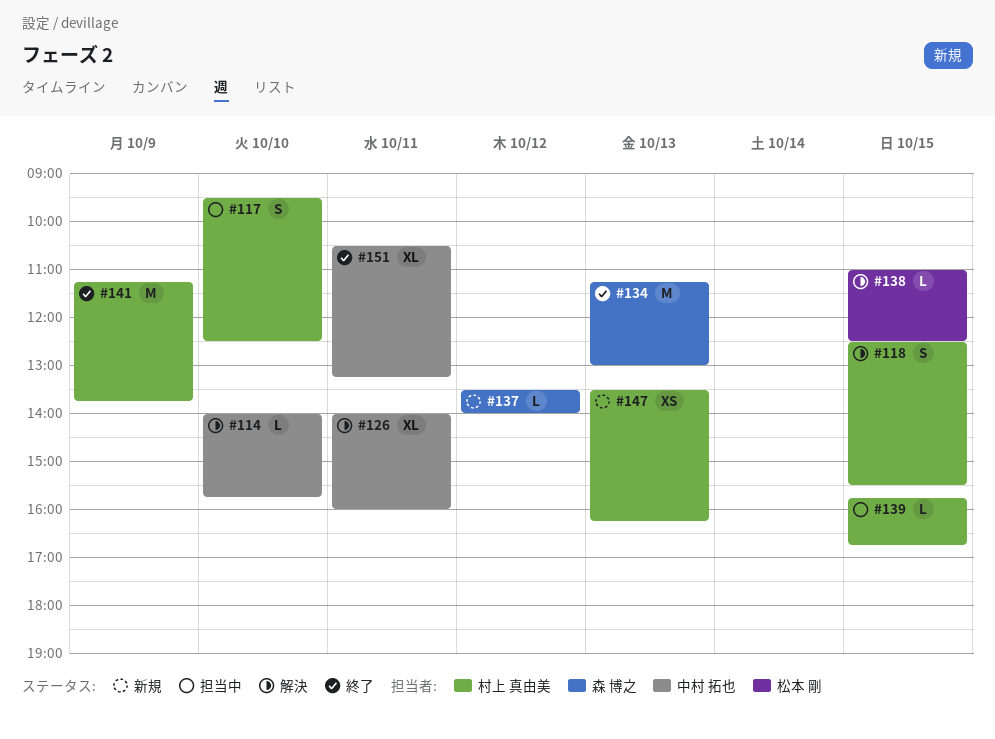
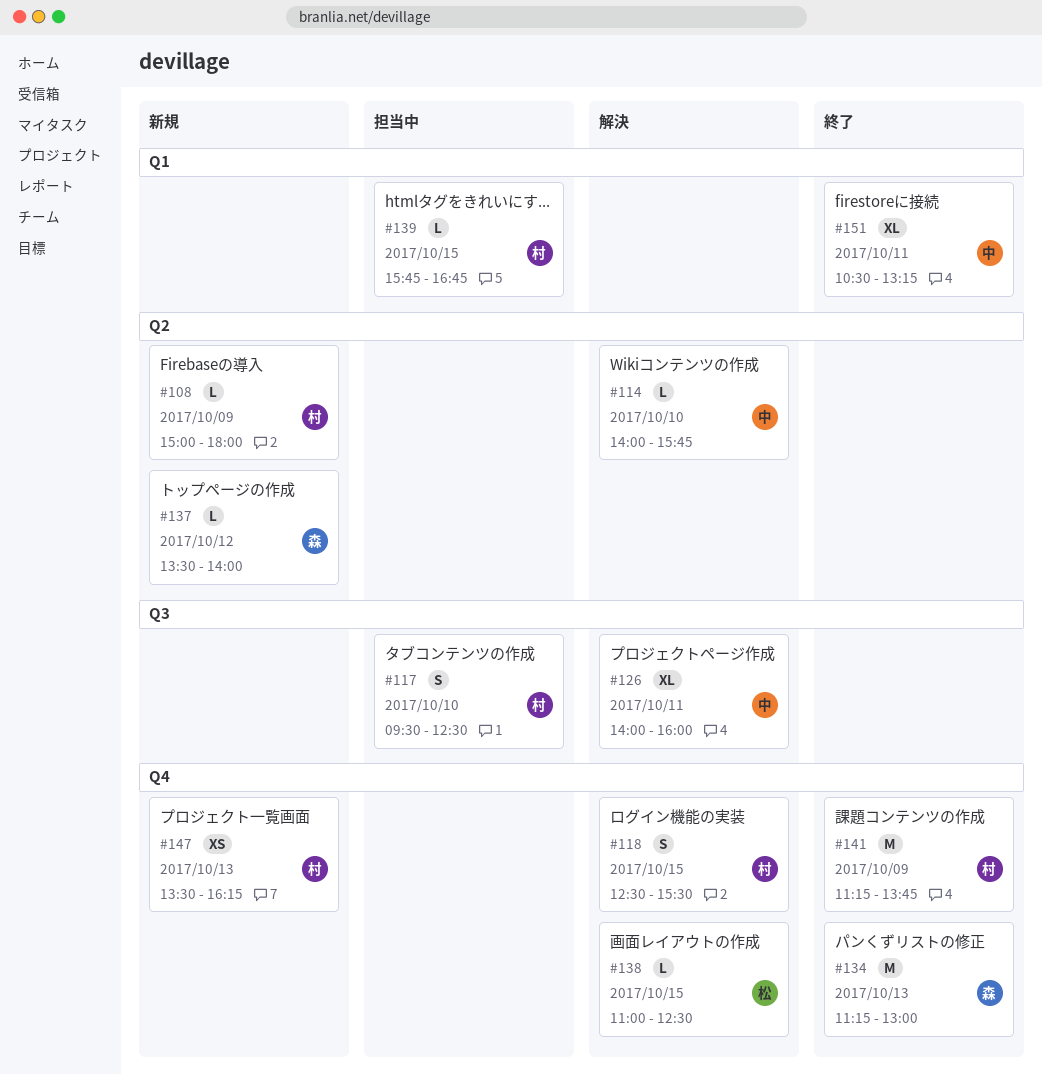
#108: none -> present

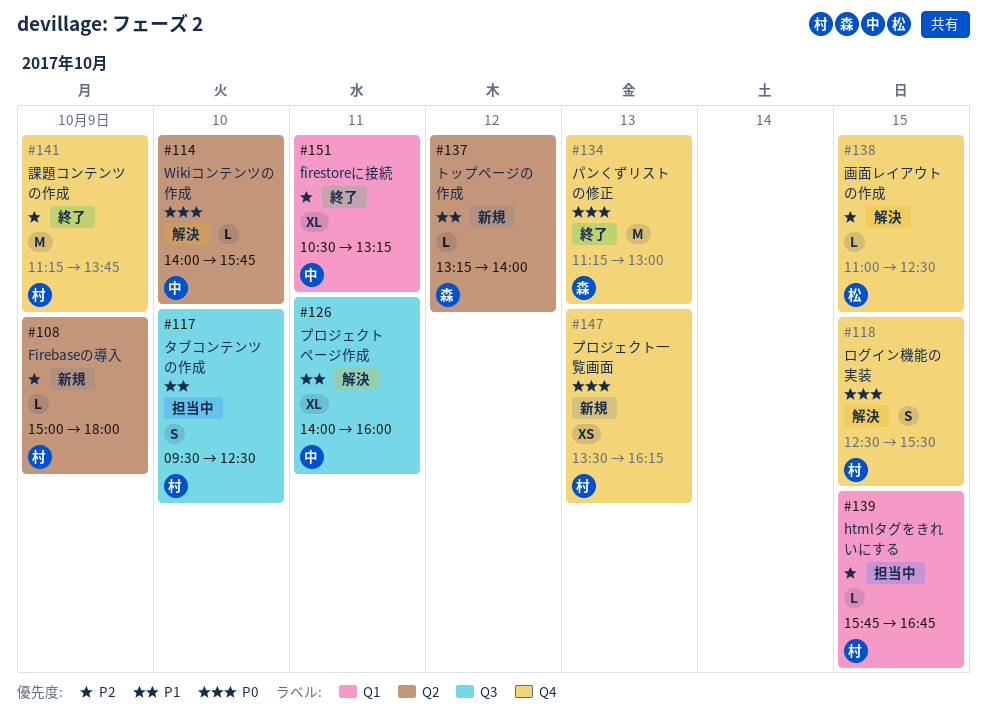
#137, begins: 13:30 -> 13:15

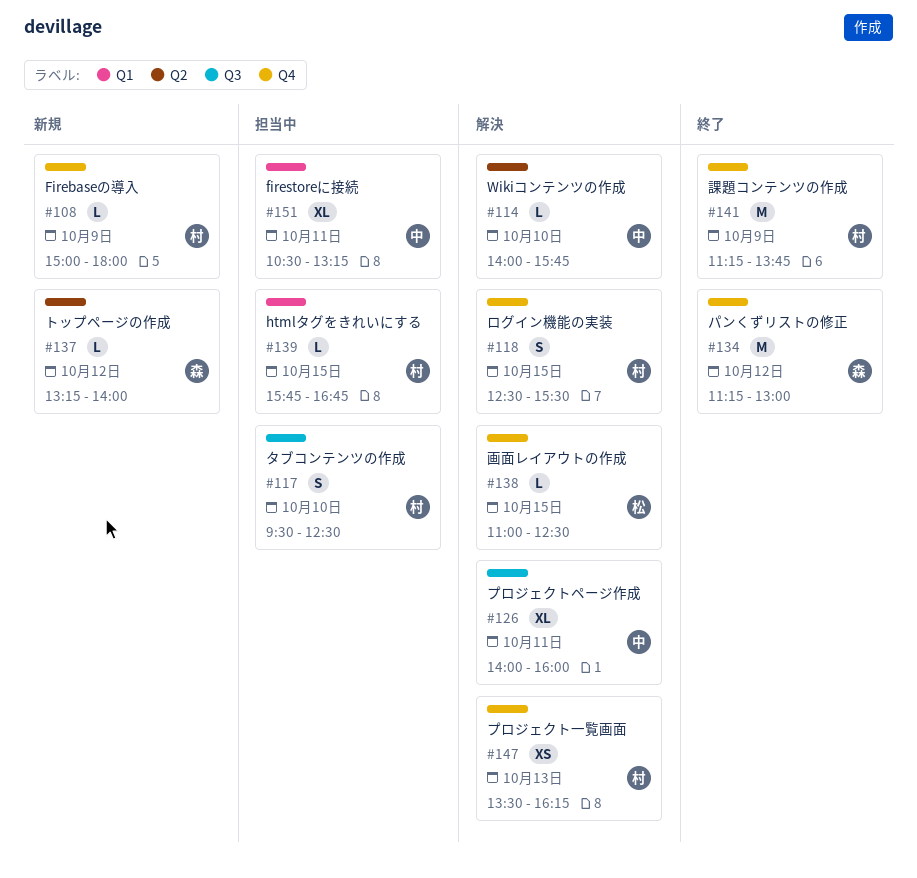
#108, label: Q2 -> Q4
#134, day: Oct 13 -> Oct 12
#147, status: 新規 -> 解決
#151, status: 終了 -> 担当中

